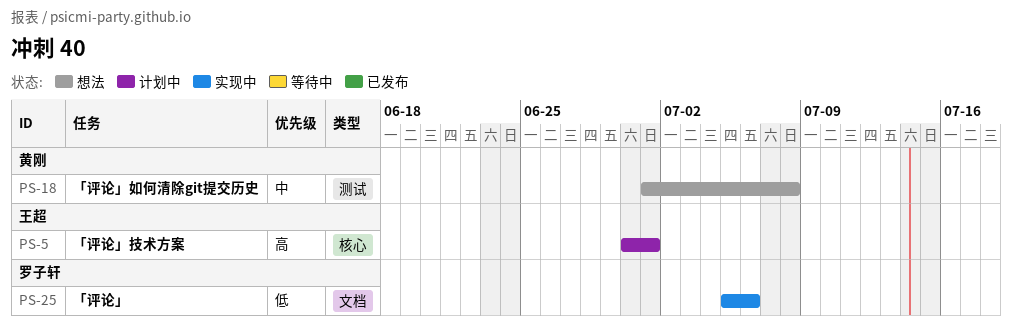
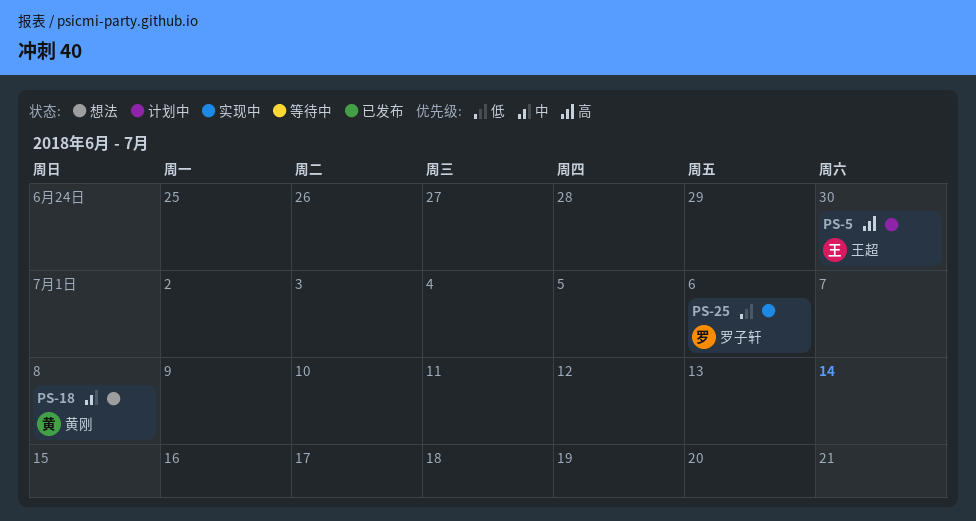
PS-5, due: Jul 1 -> Jun 30

